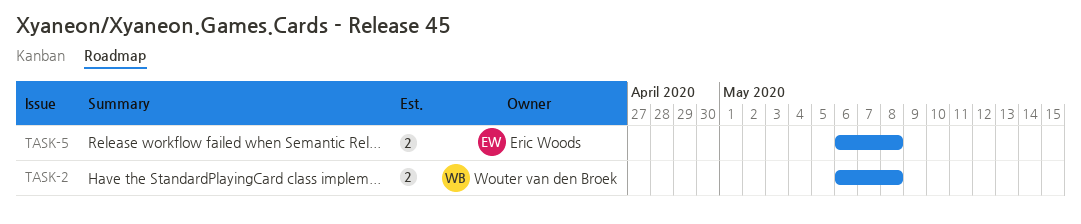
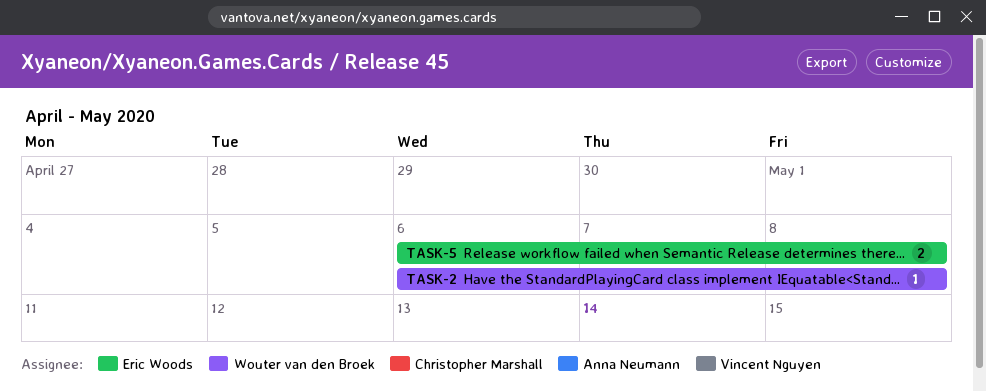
TASK-2, estimate: 2 -> 1

